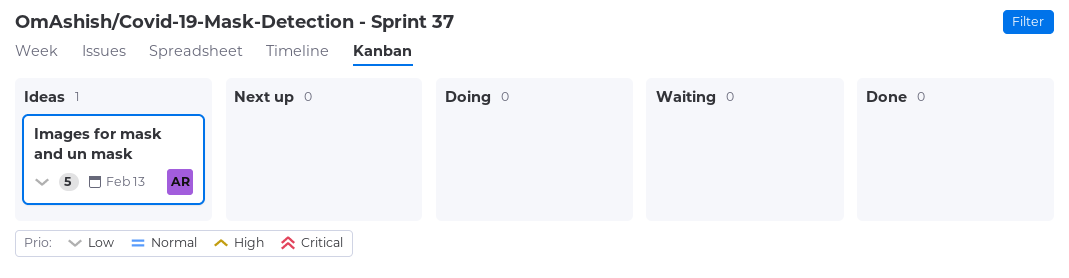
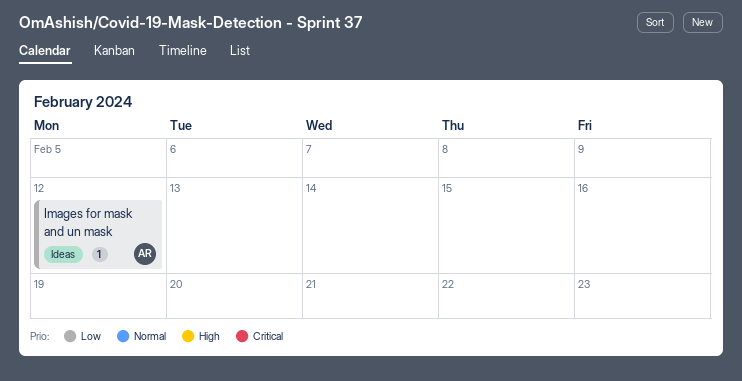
Images for mask and un mask, estimate: 5 -> 1
Images for mask and un mask, due: Feb 13 -> Feb 12

